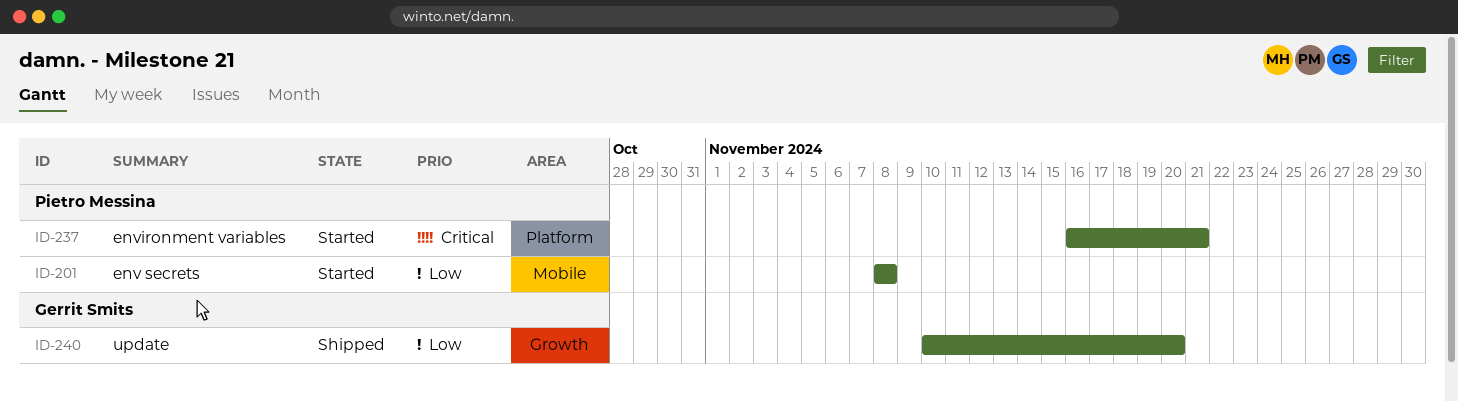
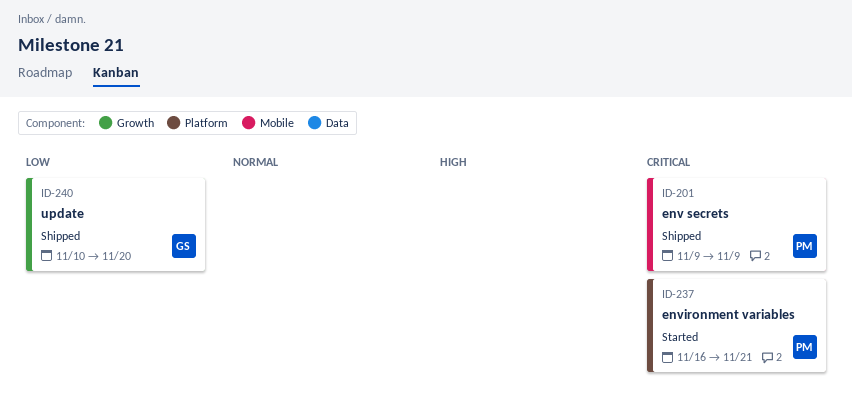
ID-201, status: Started -> Shipped
ID-201, priority: Low -> Critical
ID-201, start: Nov 8 -> Nov 9
ID-201, due: Nov 8 -> Nov 9

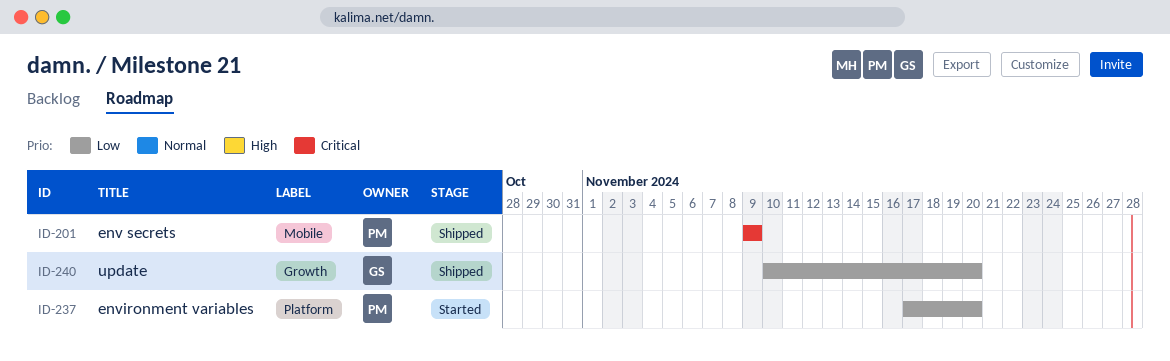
ID-237, priority: Critical -> Low
ID-237, start: Nov 16 -> Nov 17
ID-237, due: Nov 21 -> Nov 20

